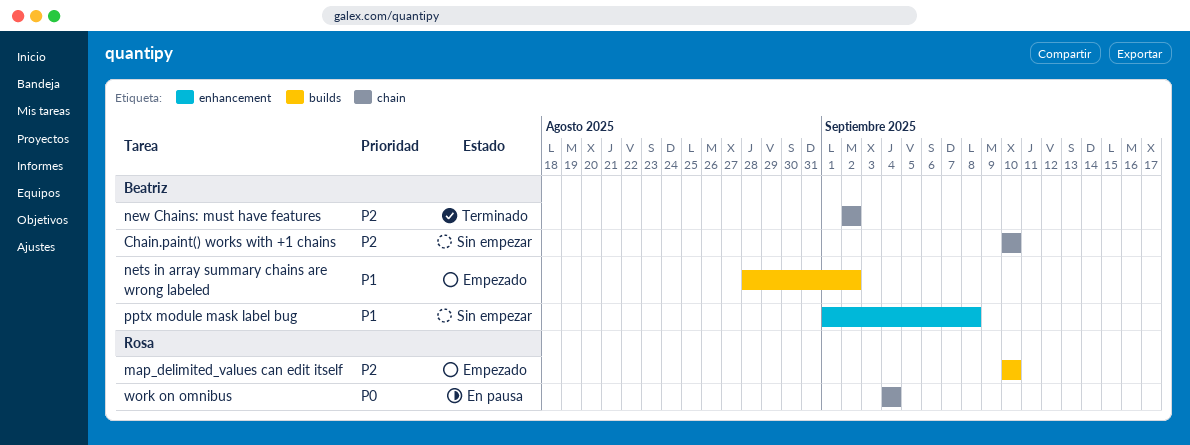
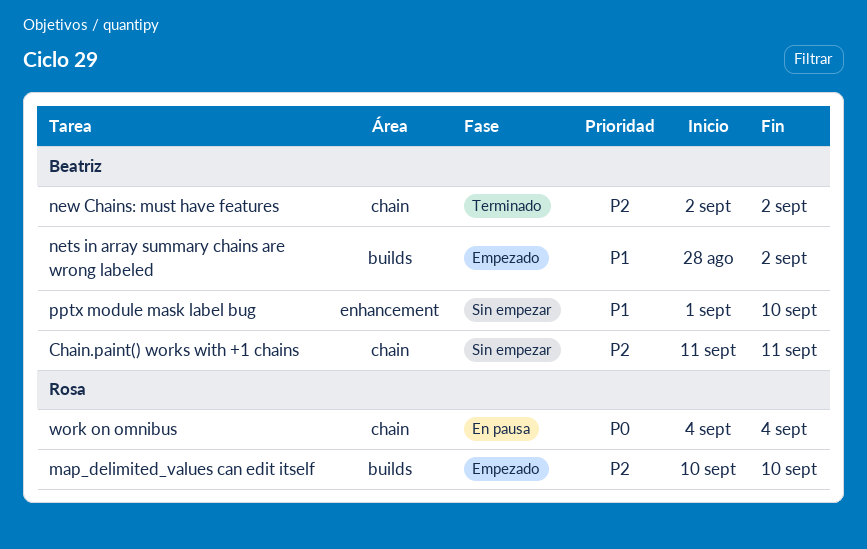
Chain.paint() works with +1 chains, start: Sep 10 -> Sep 11
Chain.paint() works with +1 chains, due: Sep 10 -> Sep 11
pptx module mask label bug, due: Sep 8 -> Sep 10

